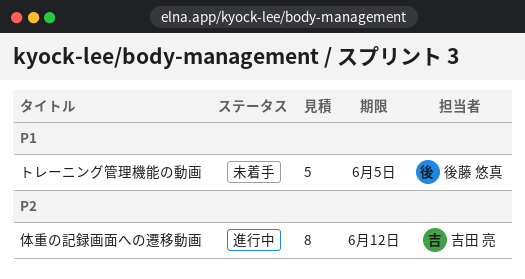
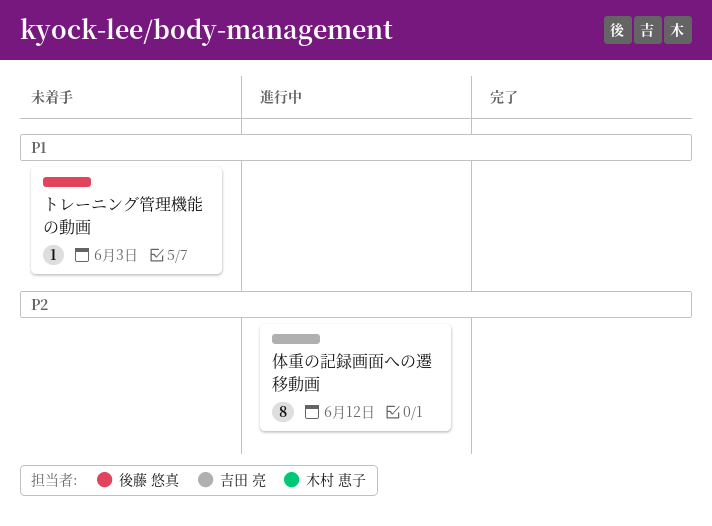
トレーニング管理機能の動画, estimate: 5 -> 1
トレーニング管理機能の動画, due: Jun 5 -> Jun 3

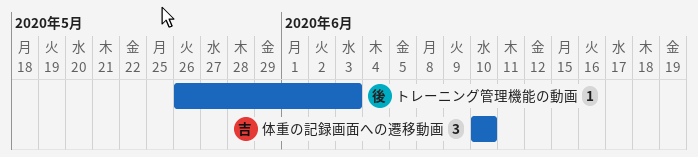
体重の記録画面への遷移動画, estimate: 8 -> 3
体重の記録画面への遷移動画, due: Jun 12 -> Jun 10

